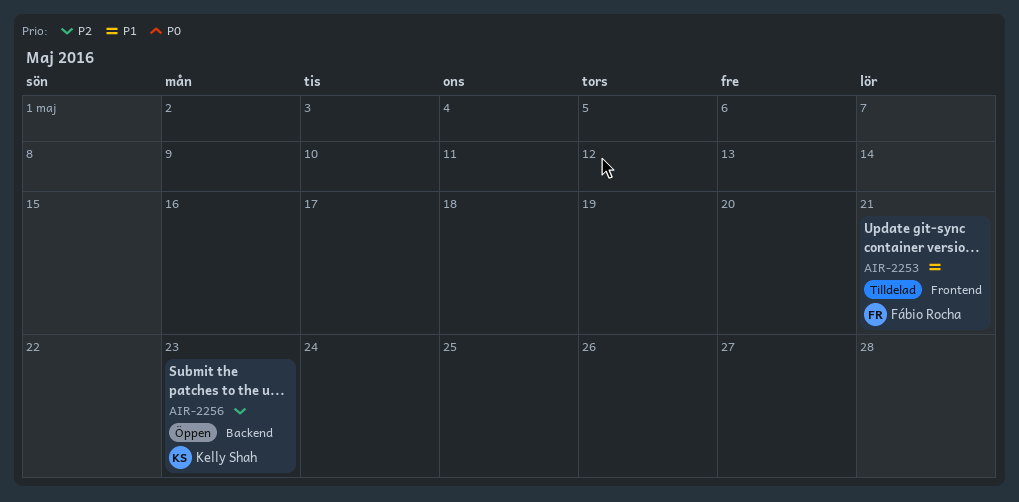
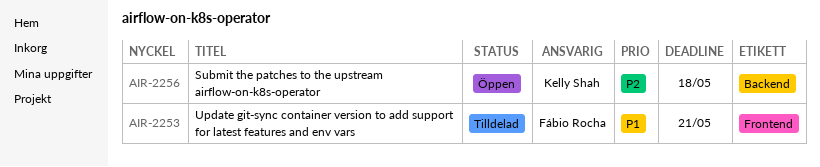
AIR-2256, due: May 23 -> May 18

